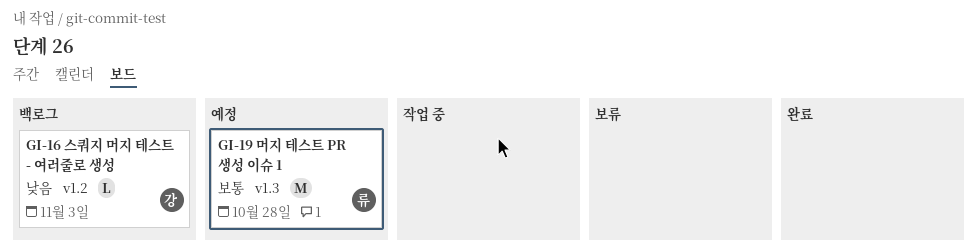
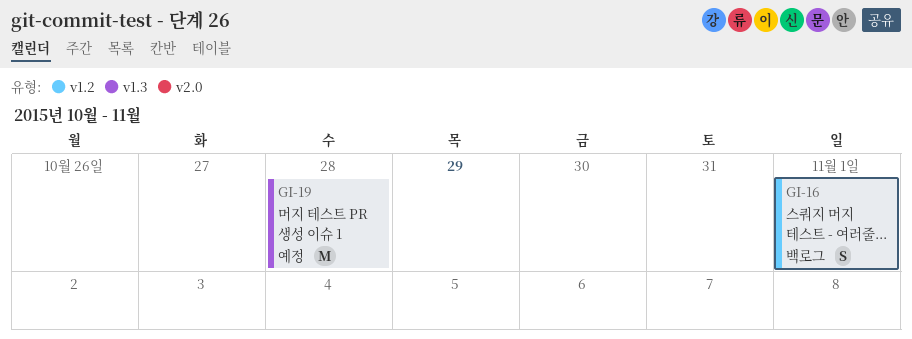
GI-16, estimate: L -> S
GI-16, due: Nov 3 -> Nov 1

